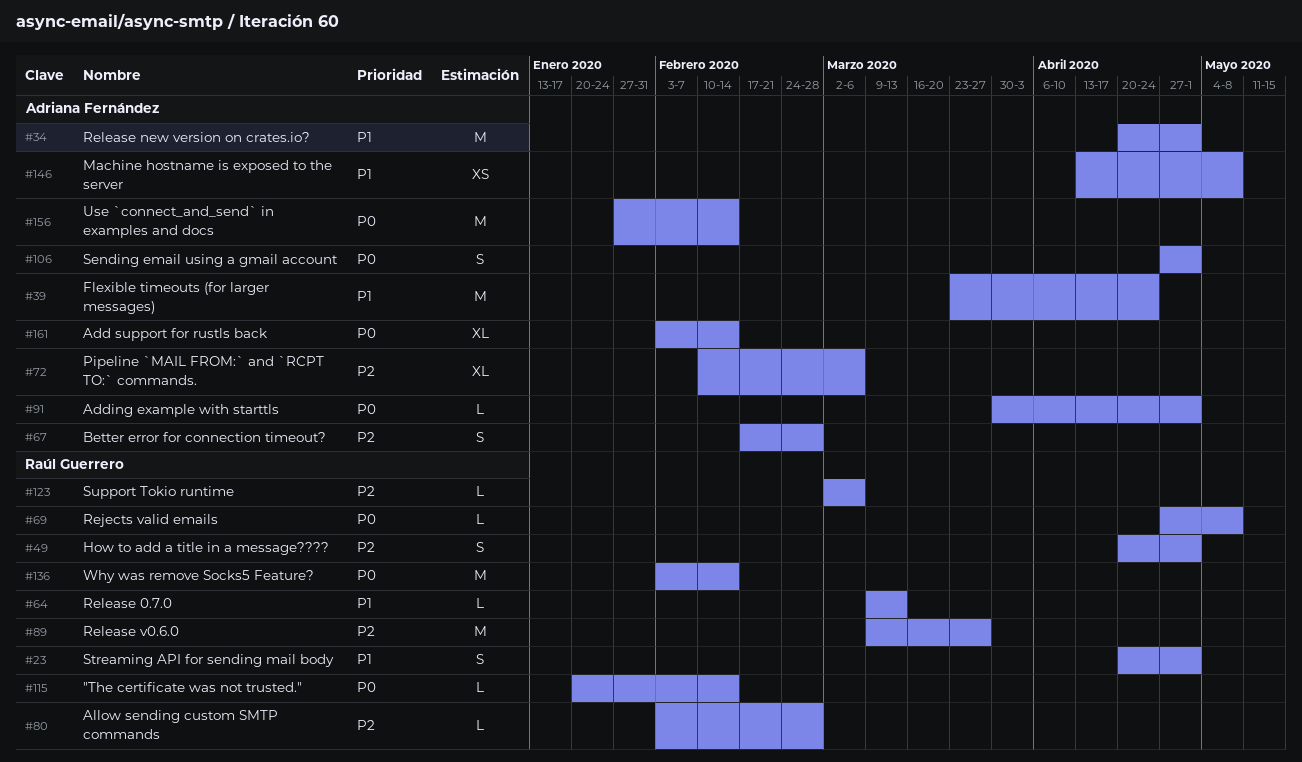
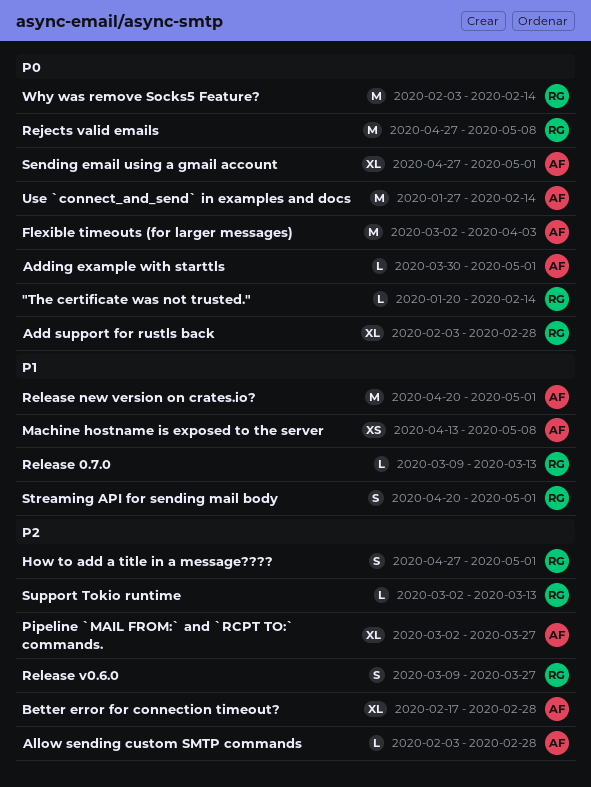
Add support for rustls back, owner: Adriana Fernández -> Raúl Guerrero
Add support for rustls back, due: Feb 14 -> Feb 28
Allow sending custom SMTP commands, owner: Raúl Guerrero -> Adriana Fernández
Better error for connection timeout?, estimate: S -> XL
Flexible timeouts (for larger messages), priority: P1 -> P0
Flexible timeouts (for larger messages), start: Mar 23 -> Mar 2
Flexible timeouts (for larger messages), due: Apr 24 -> Apr 3
How to add a title in a message????, start: Apr 20 -> Apr 27
Pipeline `MAIL FROM:` and `RCPT TO:` commands., start: Feb 10 -> Mar 2
Pipeline `MAIL FROM:` and `RCPT TO:` commands., due: Mar 6 -> Mar 27
Rejects valid emails, estimate: L -> M
Release v0.6.0, estimate: M -> S
Sending email using a gmail account, estimate: S -> XL
Support Tokio runtime, due: Mar 6 -> Mar 13

